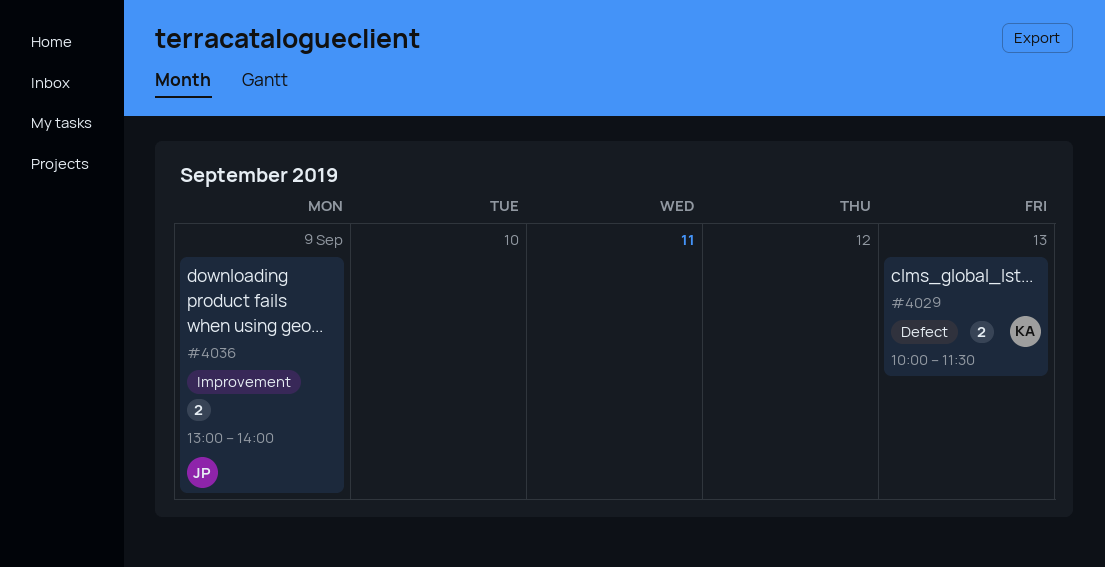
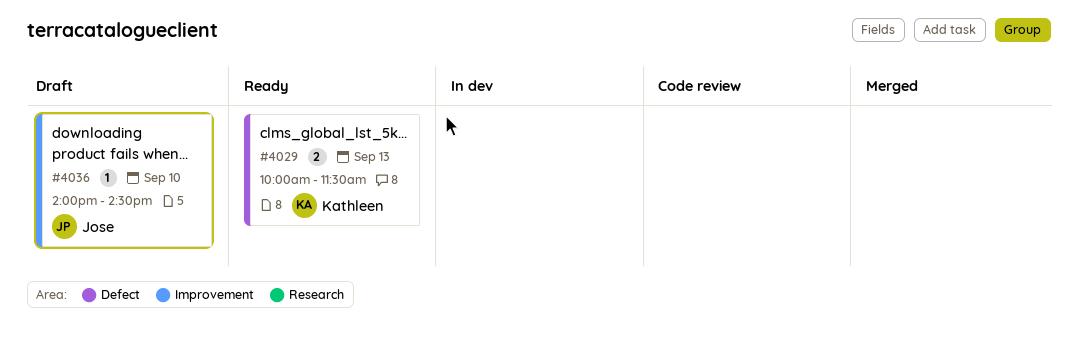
#4036, estimate: 2 -> 1
#4036, day: Sep 9 -> Sep 10
#4036, begins: 13:00 -> 14:00
#4036, ends: 14:00 -> 14:30

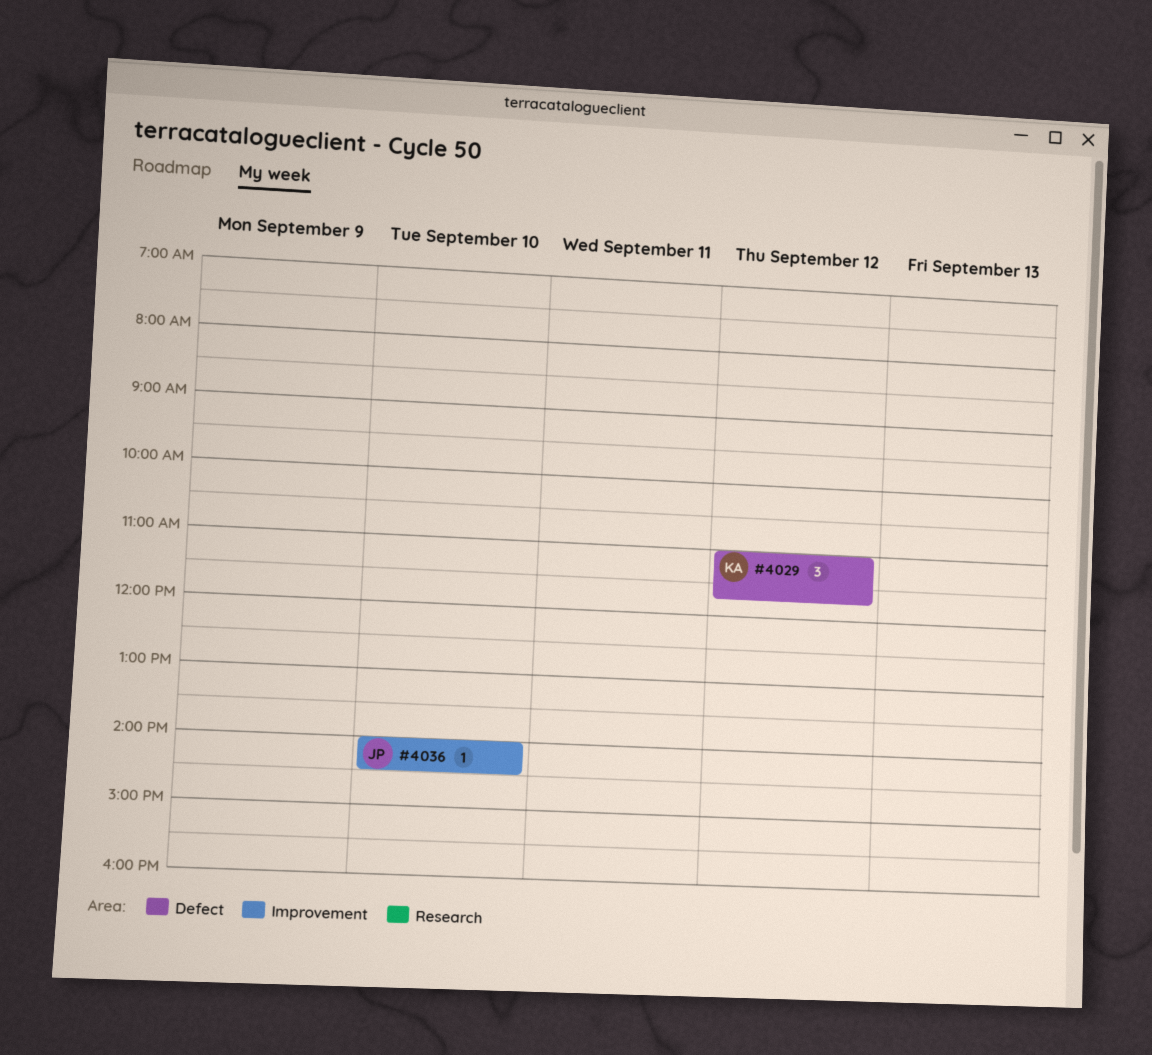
#4029, estimate: 2 -> 3
#4029, day: Sep 13 -> Sep 12
#4029, begins: 10:00 -> 11:00
#4029, ends: 11:30 -> 11:45

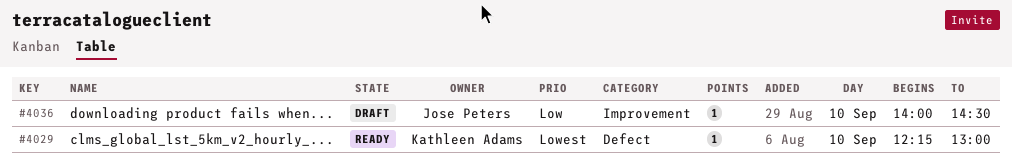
#4029, estimate: 3 -> 1
#4029, day: Sep 12 -> Sep 10
#4029, begins: 11:00 -> 12:15
#4029, ends: 11:45 -> 13:00

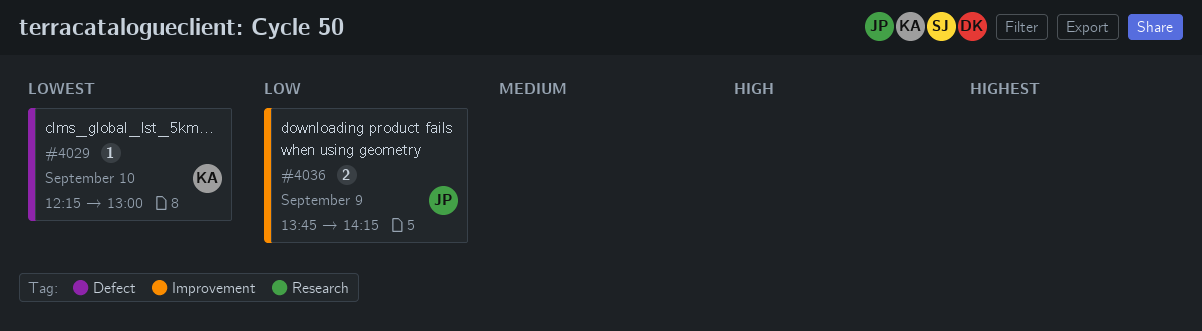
#4036, estimate: 1 -> 2
#4036, day: Sep 10 -> Sep 9
#4036, begins: 14:00 -> 13:45
#4036, ends: 14:30 -> 14:15

